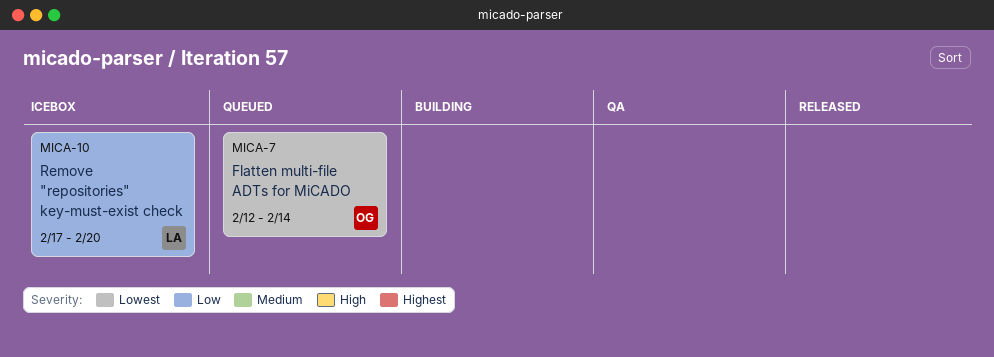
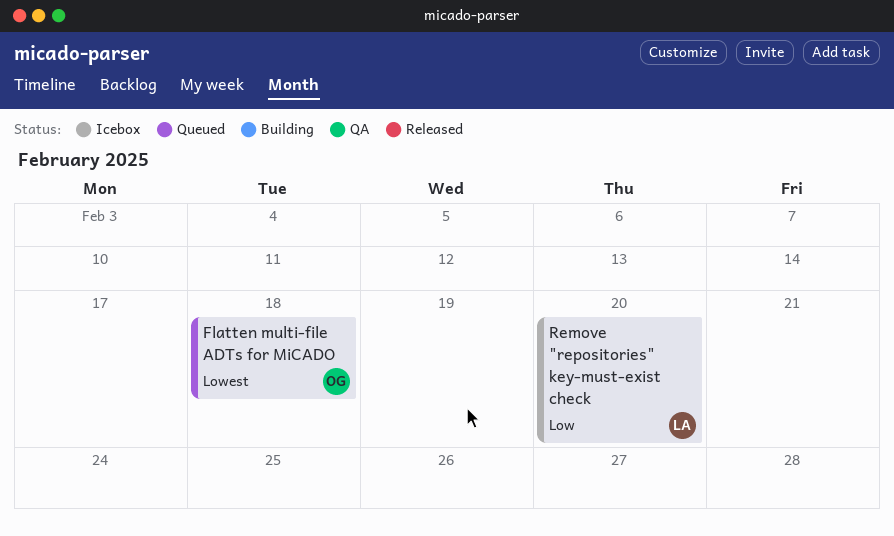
Flatten multi-file ADTs for MiCADO, due: Feb 14 -> Feb 18

